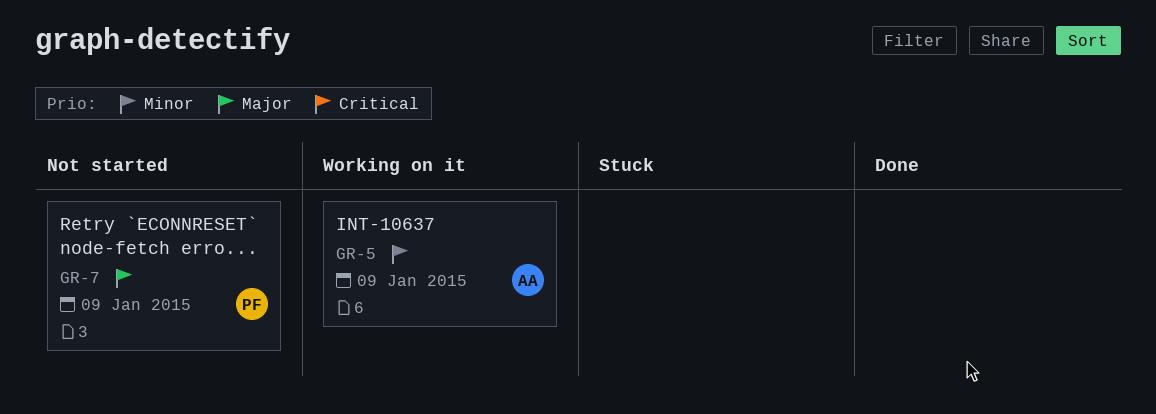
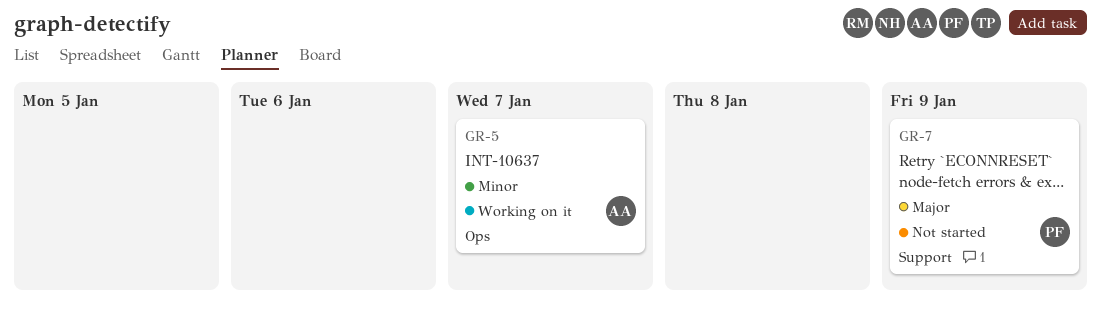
GR-5, due: Jan 9 -> Jan 7

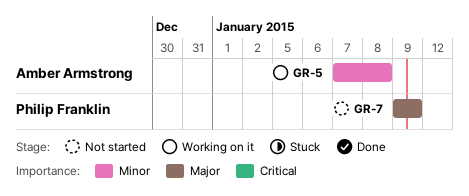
GR-5, due: Jan 7 -> Jan 8

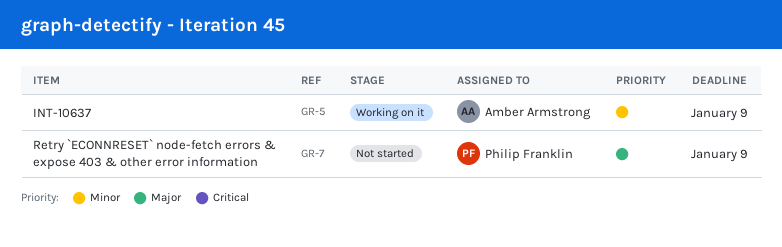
GR-5, due: Jan 8 -> Jan 9

